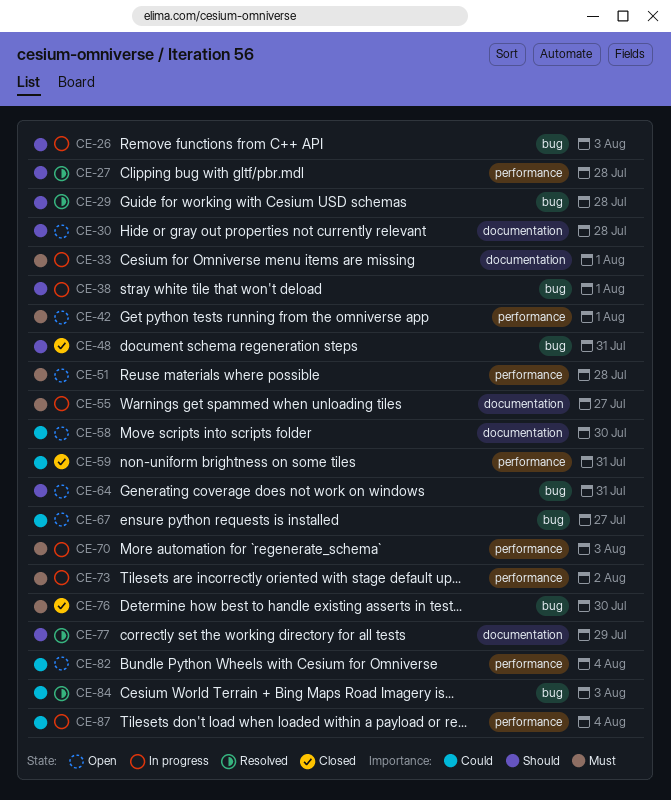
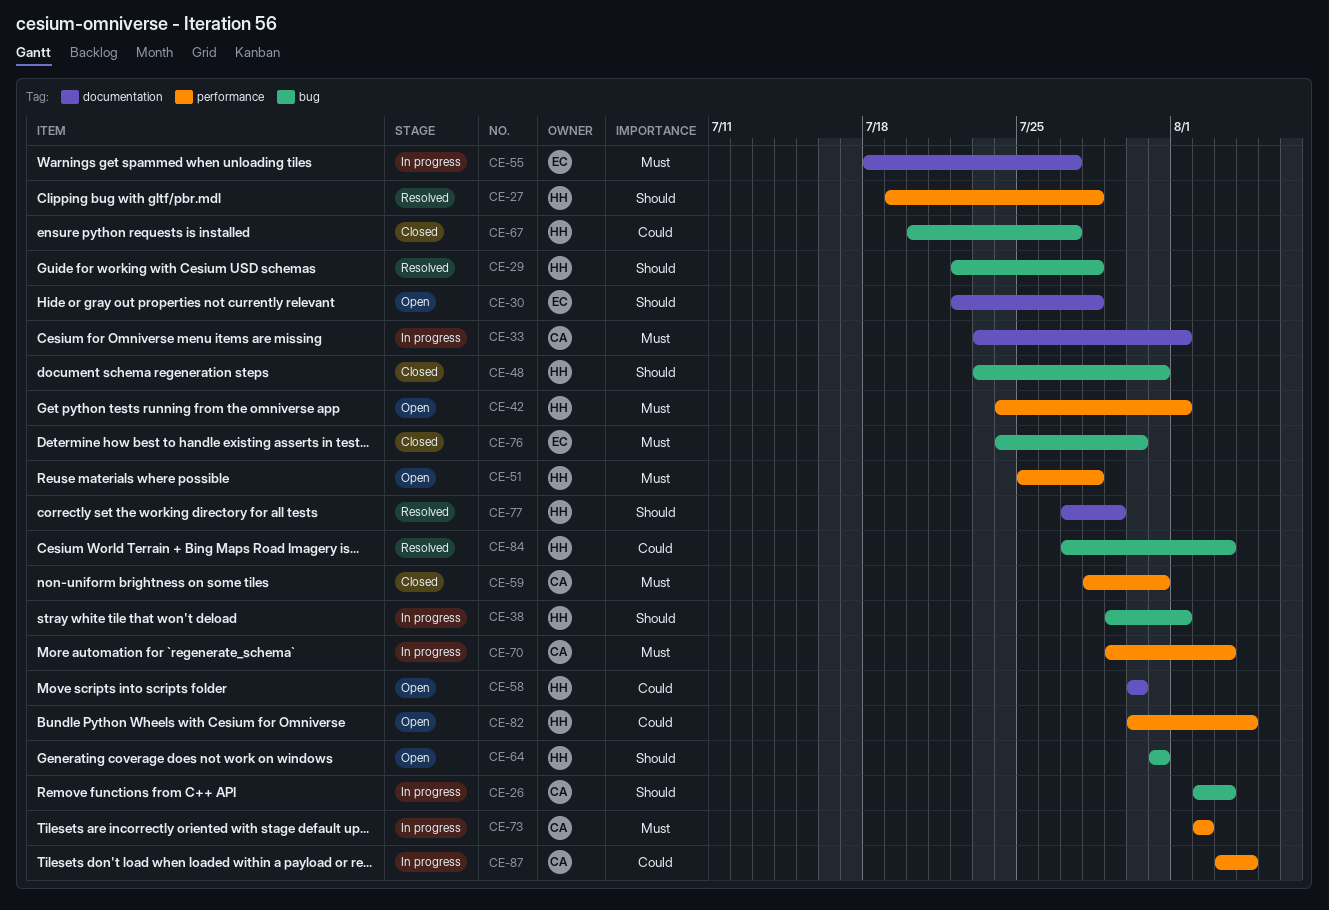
CE-59, priority: Could -> Must
CE-67, status: Open -> Closed

